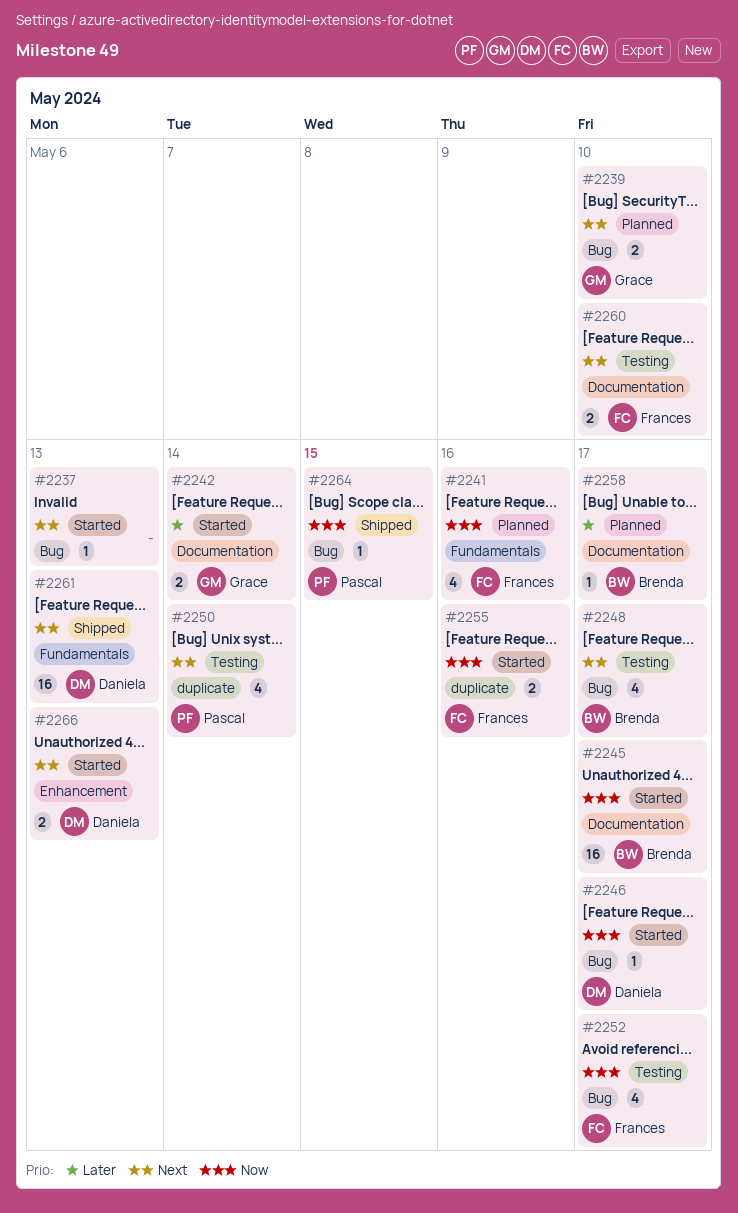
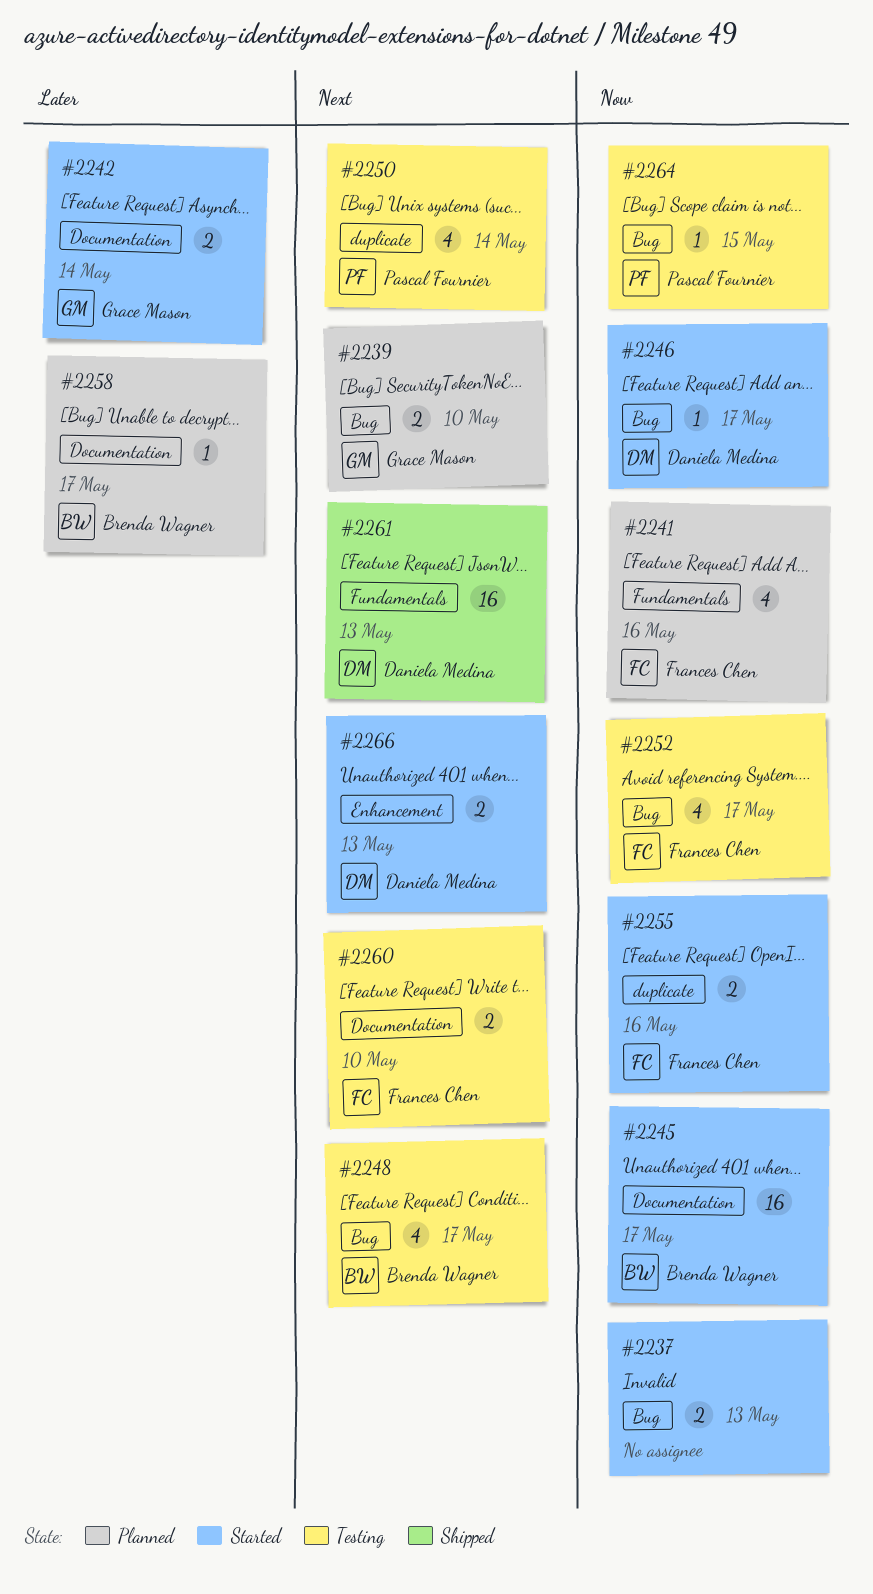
#2237, priority: Next -> Now
#2237, estimate: 1 -> 2
#2264, status: Shipped -> Testing

